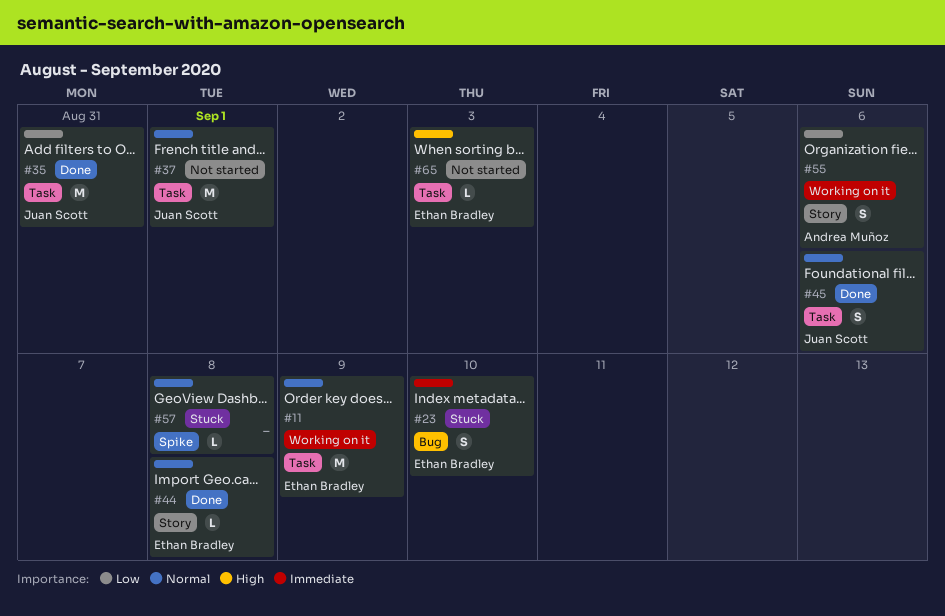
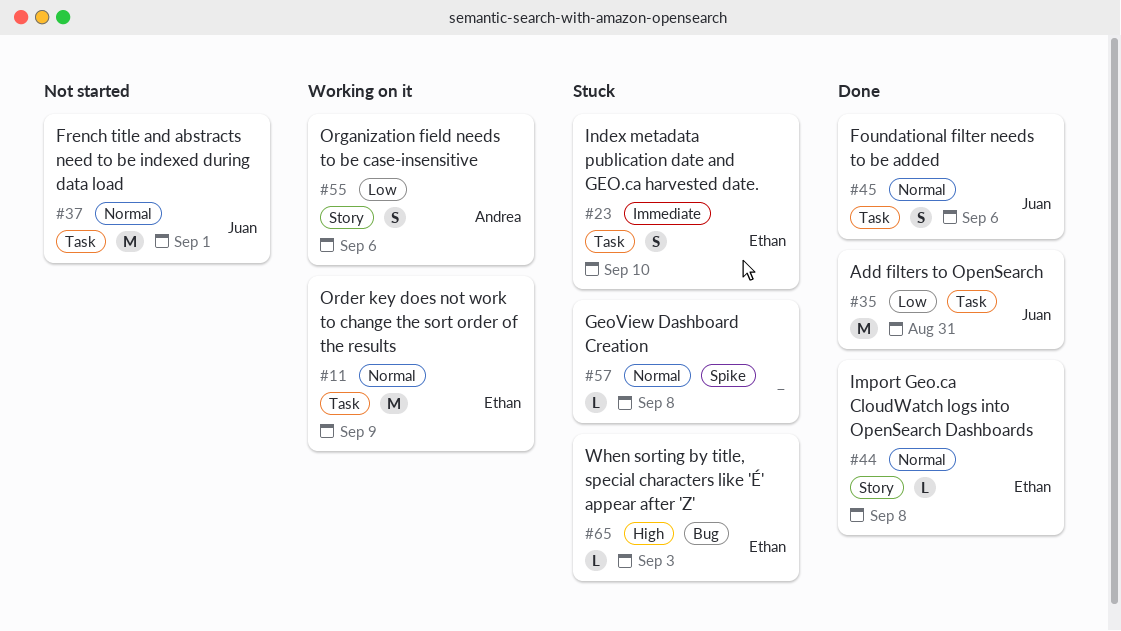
#23, label: Bug -> Task
#65, status: Not started -> Stuck
#65, label: Task -> Bug

